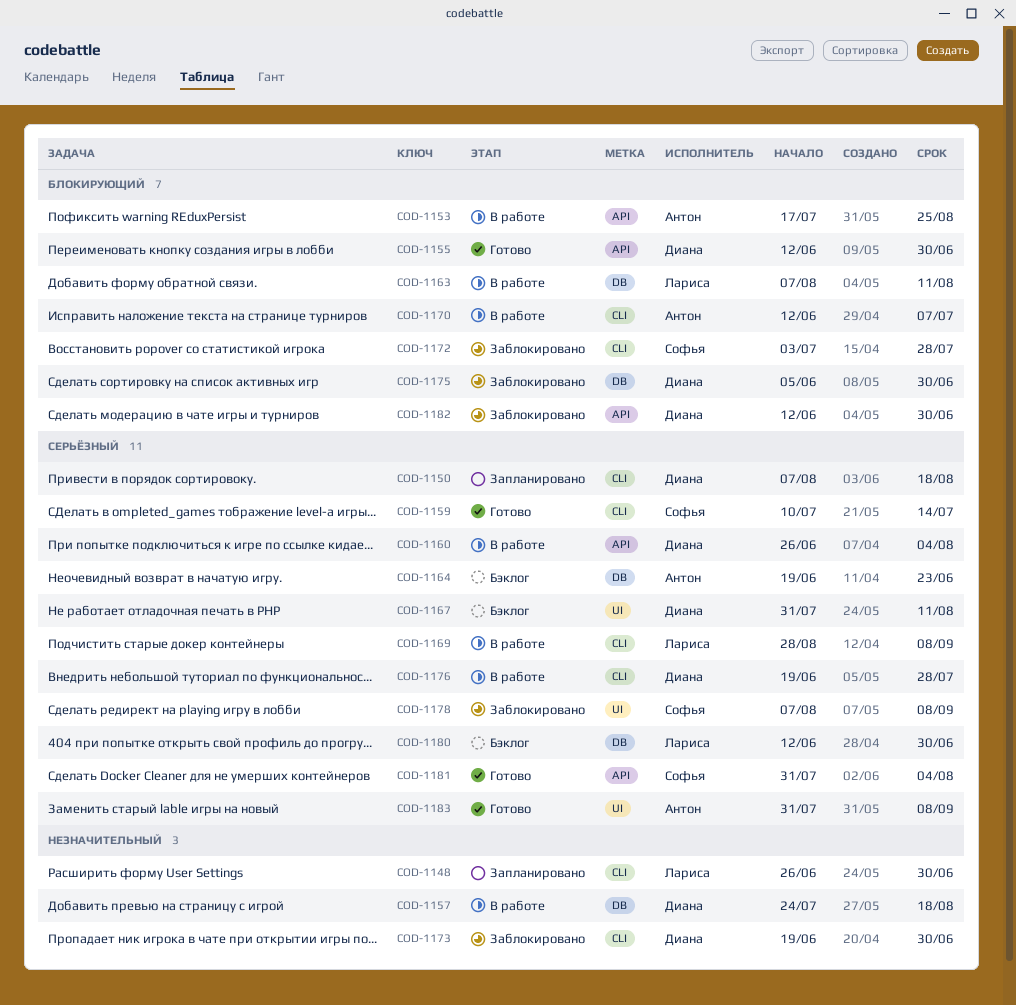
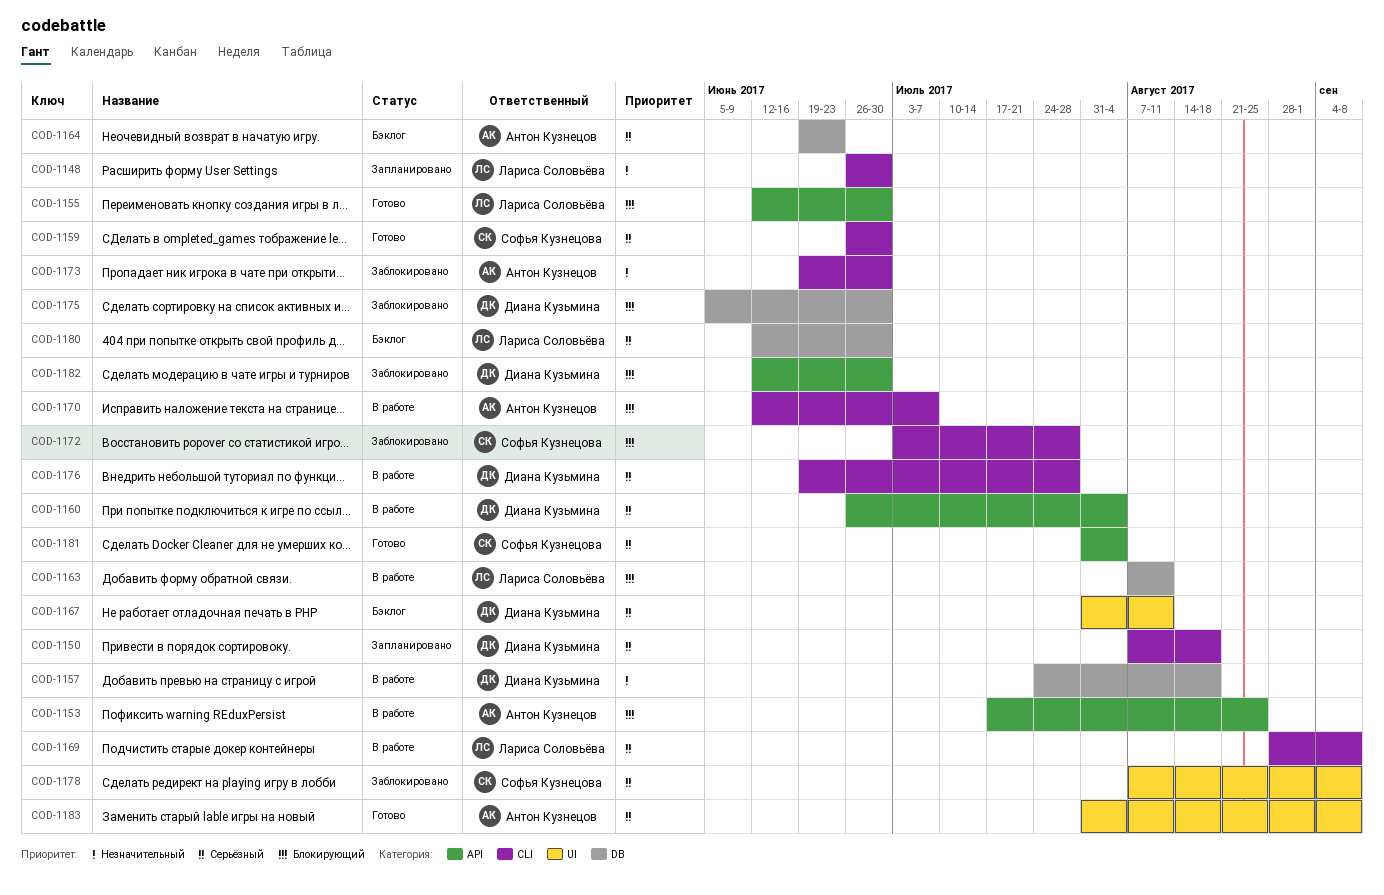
COD-1155, owner: Диана Кузьмина -> Лариса Соловьёва
COD-1159, start: Jul 10 -> Jun 26
COD-1159, due: Jul 14 -> Jun 30
COD-1173, owner: Диана Кузьмина -> Антон Кузнецов

